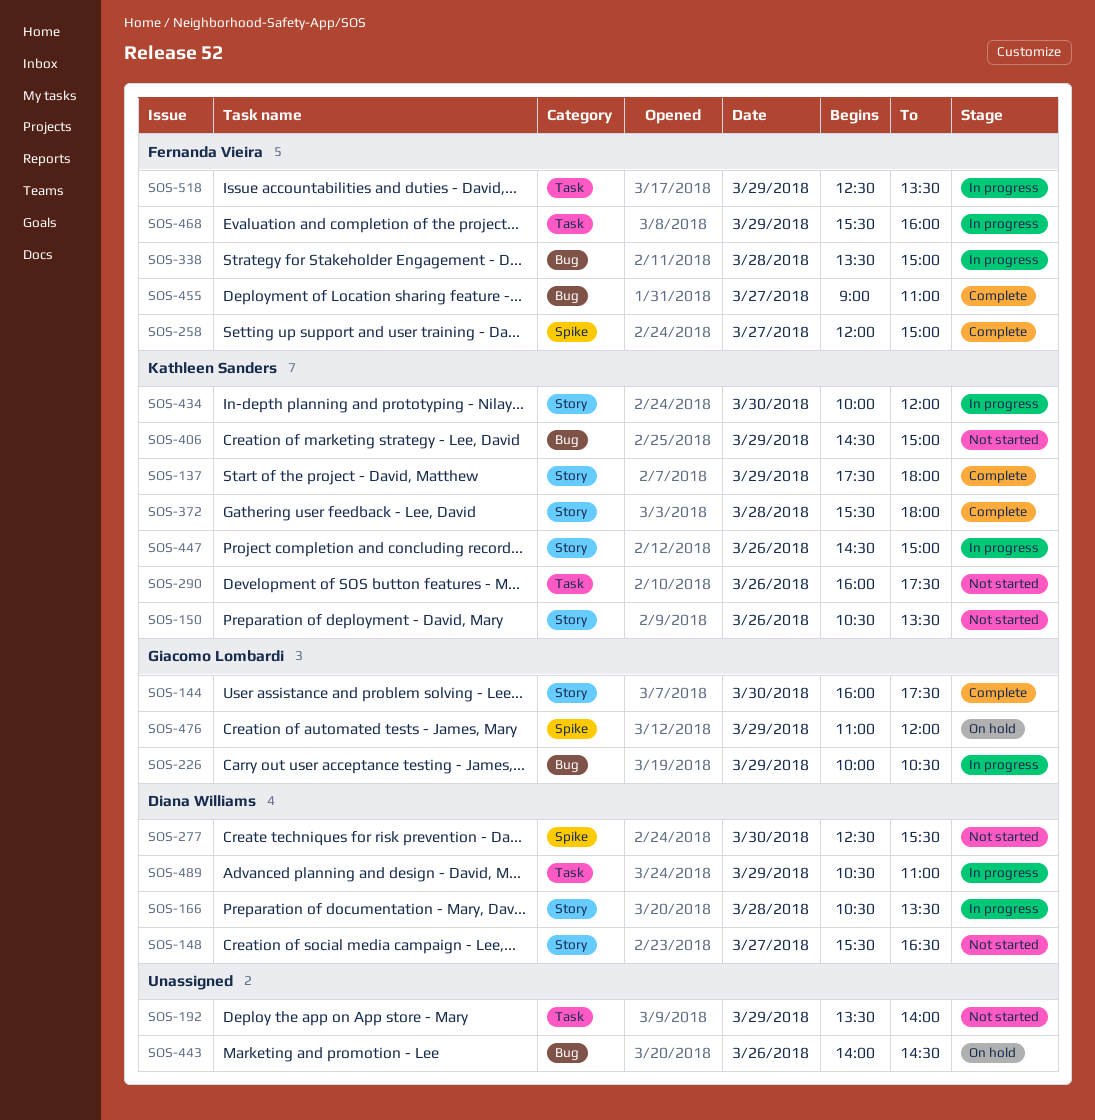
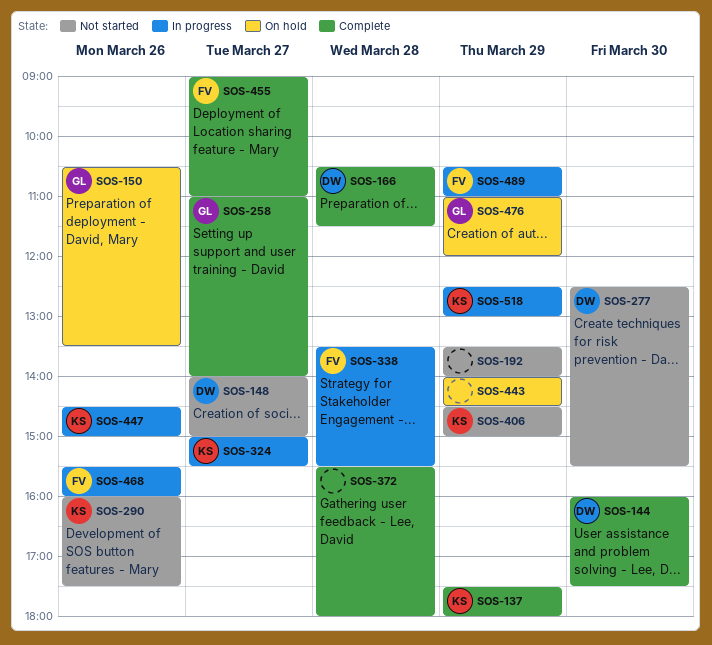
SOS-144, owner: Giacomo Lombardi -> Diana Williams
SOS-148, begins: 15:30 -> 14:00
SOS-148, ends: 16:30 -> 15:00
SOS-150, status: Not started -> On hold
SOS-150, owner: Kathleen Sanders -> Giacomo Lombardi
SOS-166, status: In progress -> Complete
SOS-166, ends: 13:30 -> 11:30
SOS-226: present -> none
SOS-258, owner: Fernanda Vieira -> Giacomo Lombardi
SOS-258, begins: 12:00 -> 11:00
SOS-258, ends: 15:00 -> 14:00
SOS-324: none -> present
SOS-338, ends: 15:00 -> 15:30
SOS-372, owner: Kathleen Sanders -> none
SOS-434: present -> none
SOS-443, day: Mar 26 -> Mar 29
SOS-468, day: Mar 29 -> Mar 26
SOS-489, owner: Diana Williams -> Fernanda Vieira
SOS-518, owner: Fernanda Vieira -> Kathleen Sanders
SOS-518, ends: 13:30 -> 13:00

